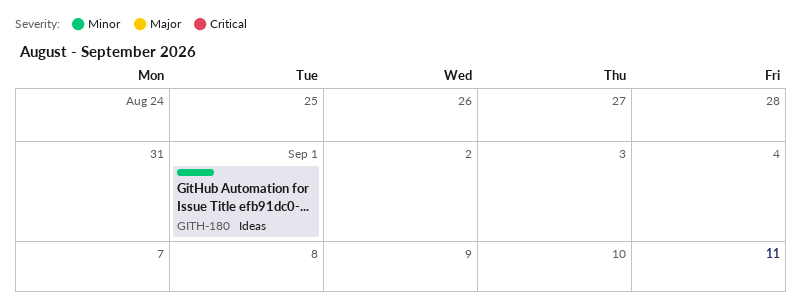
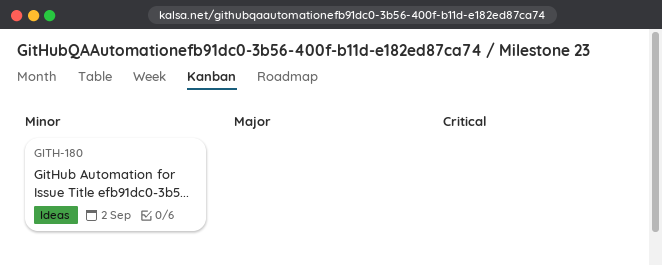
GITH-180, due: Sep 1 -> Sep 2

